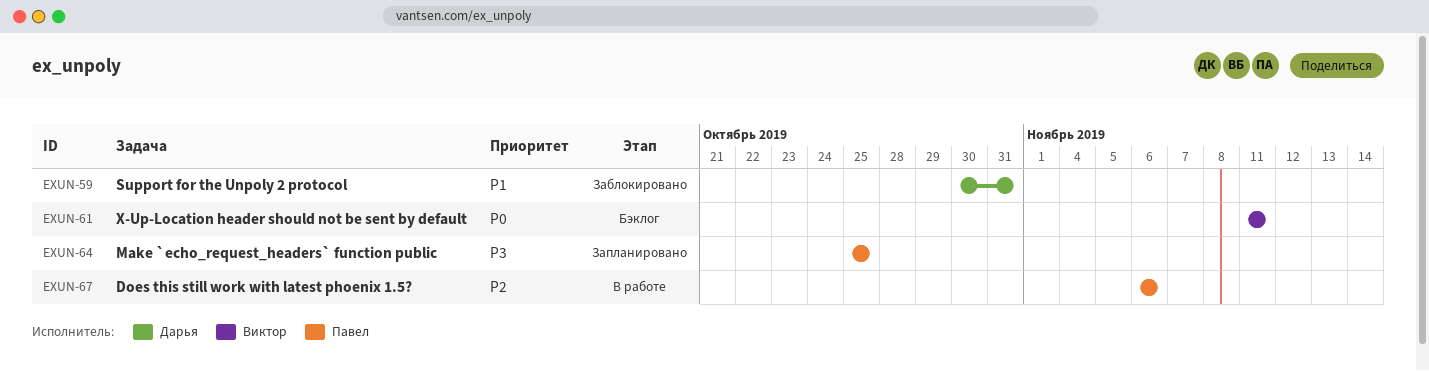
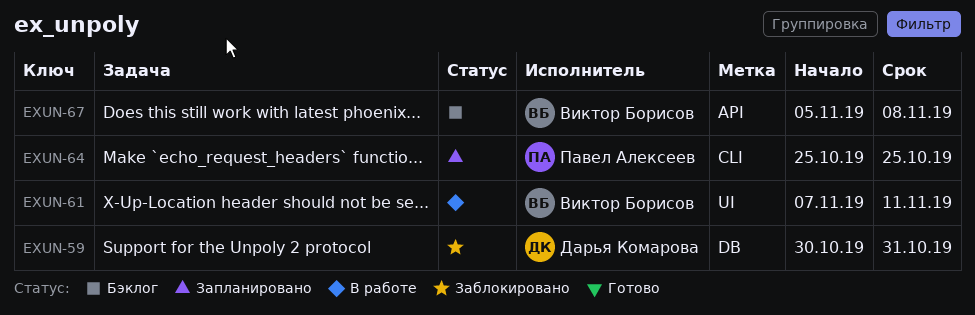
EXUN-61, status: Бэклог -> В работе
EXUN-61, start: Nov 11 -> Nov 7
EXUN-67, status: В работе -> Бэклог
EXUN-67, owner: Павел Алексеев -> Виктор Борисов
EXUN-67, start: Nov 6 -> Nov 5
EXUN-67, due: Nov 6 -> Nov 8

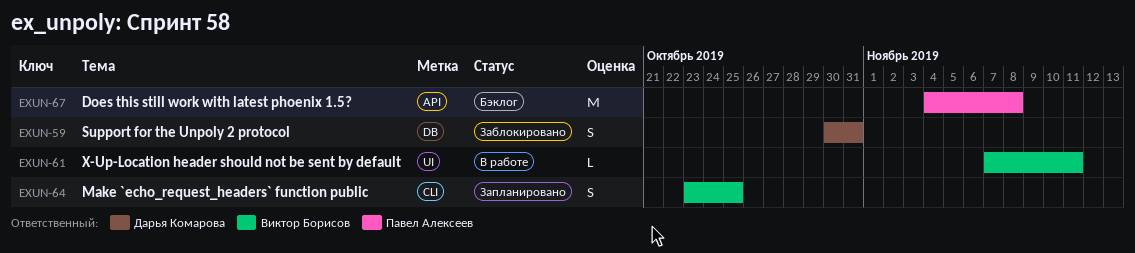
EXUN-64, owner: Павел Алексеев -> Виктор Борисов
EXUN-64, start: Oct 25 -> Oct 23
EXUN-67, owner: Виктор Борисов -> Павел Алексеев
EXUN-67, start: Nov 5 -> Nov 4

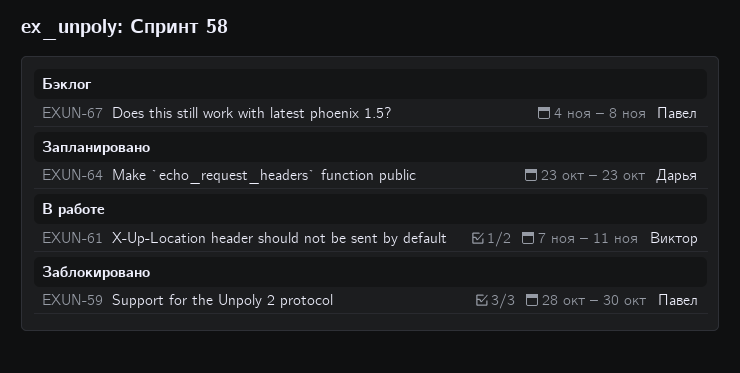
EXUN-59, owner: Дарья Комарова -> Павел Алексеев
EXUN-59, start: Oct 30 -> Oct 28
EXUN-59, due: Oct 31 -> Oct 30
EXUN-64, owner: Виктор Борисов -> Дарья Комарова
EXUN-64, due: Oct 25 -> Oct 23

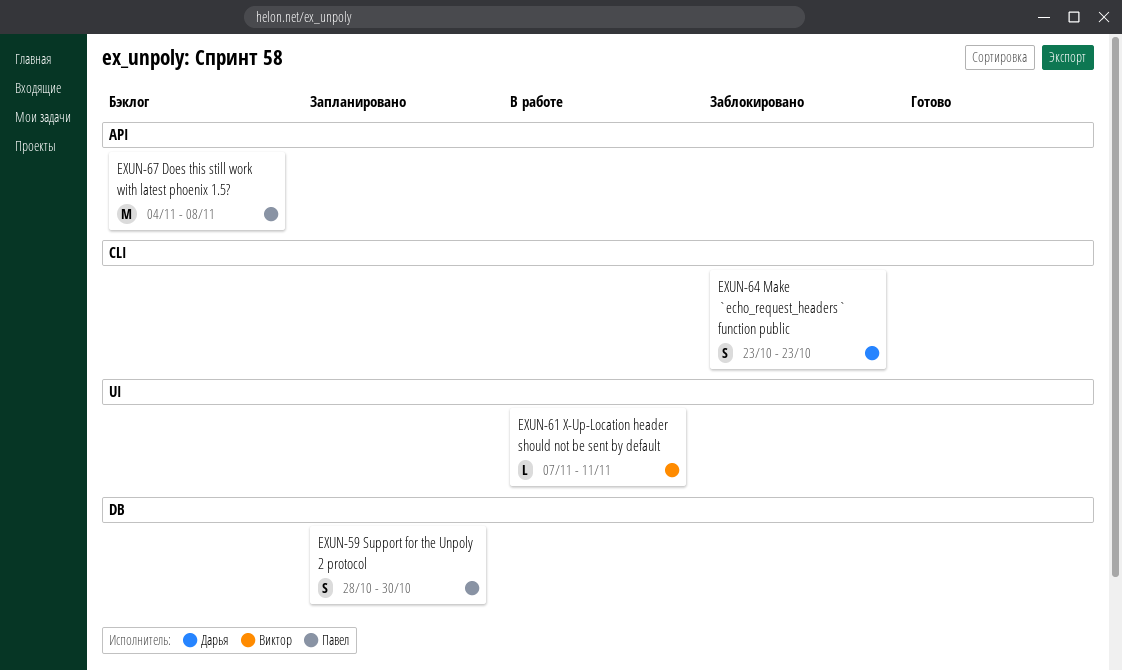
EXUN-59, status: Заблокировано -> Запланировано
EXUN-64, status: Запланировано -> Заблокировано

